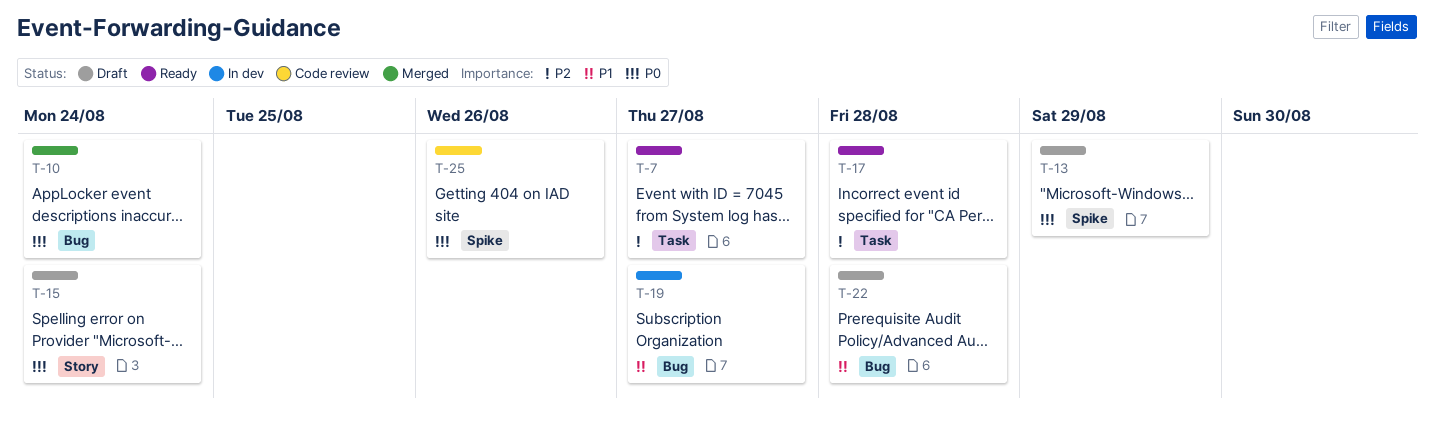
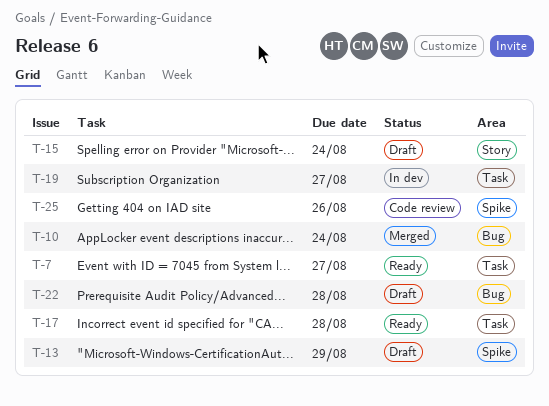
T-19, label: Bug -> Task

